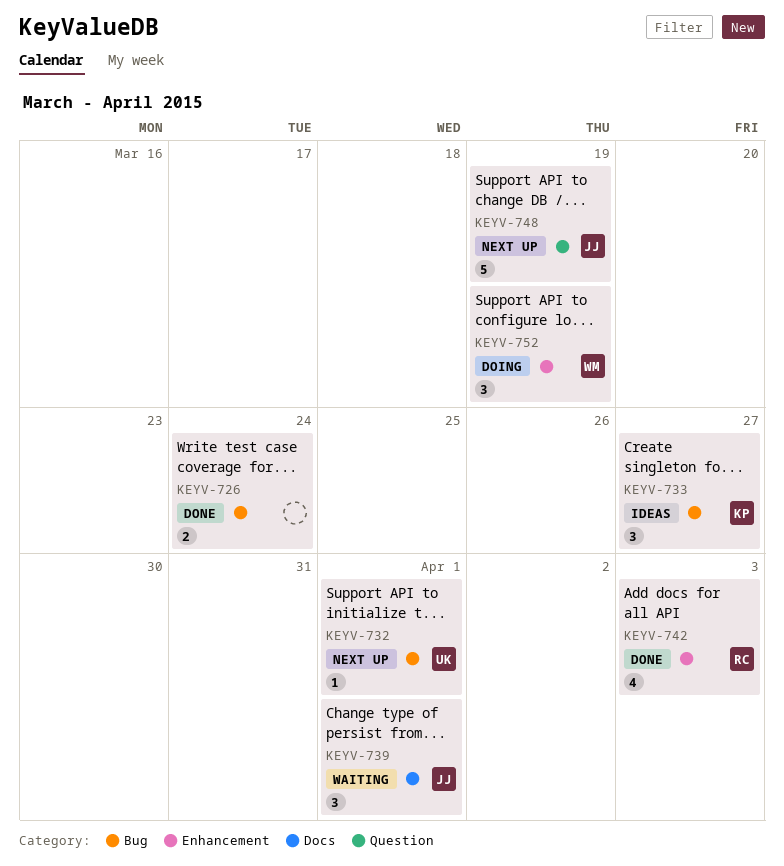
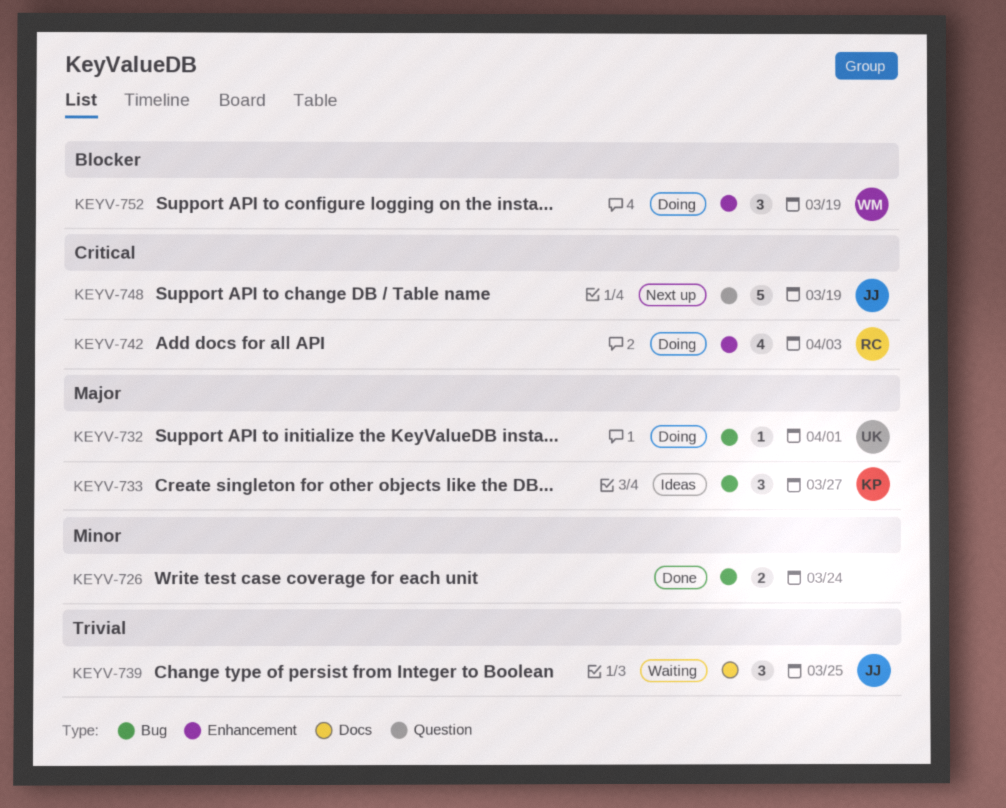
KEYV-732, status: Next up -> Doing
KEYV-739, due: Apr 1 -> Mar 25
KEYV-742, status: Done -> Doing

